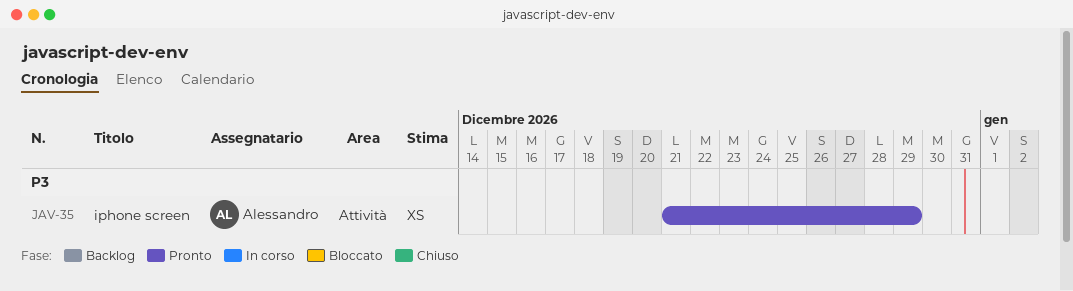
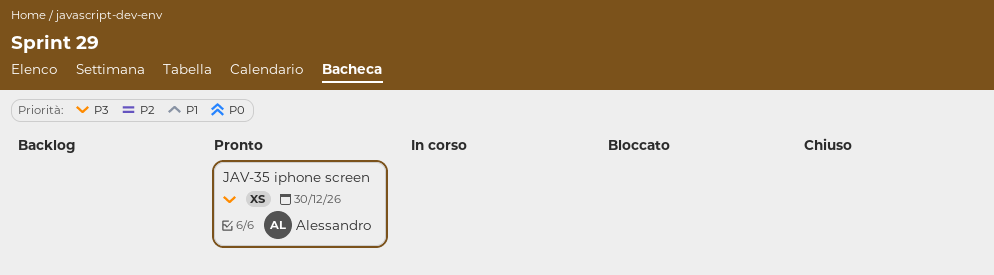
JAV-35, due: Dec 29 -> Dec 30

